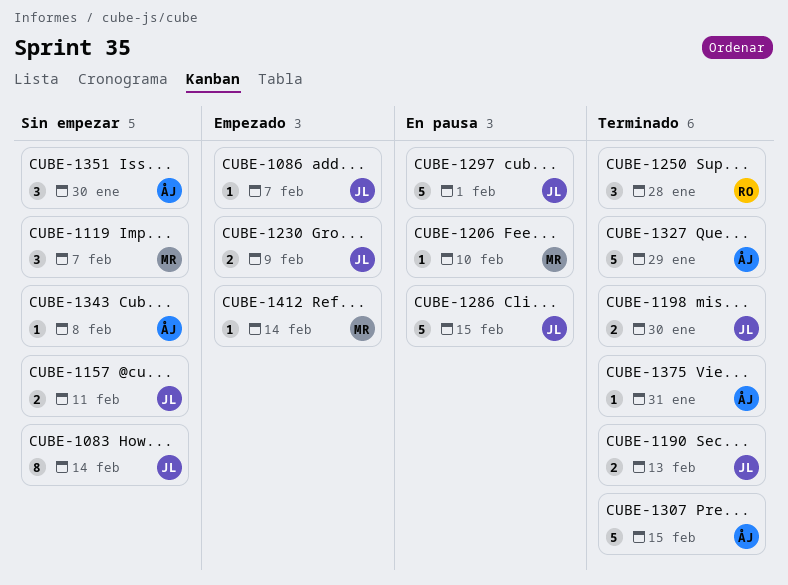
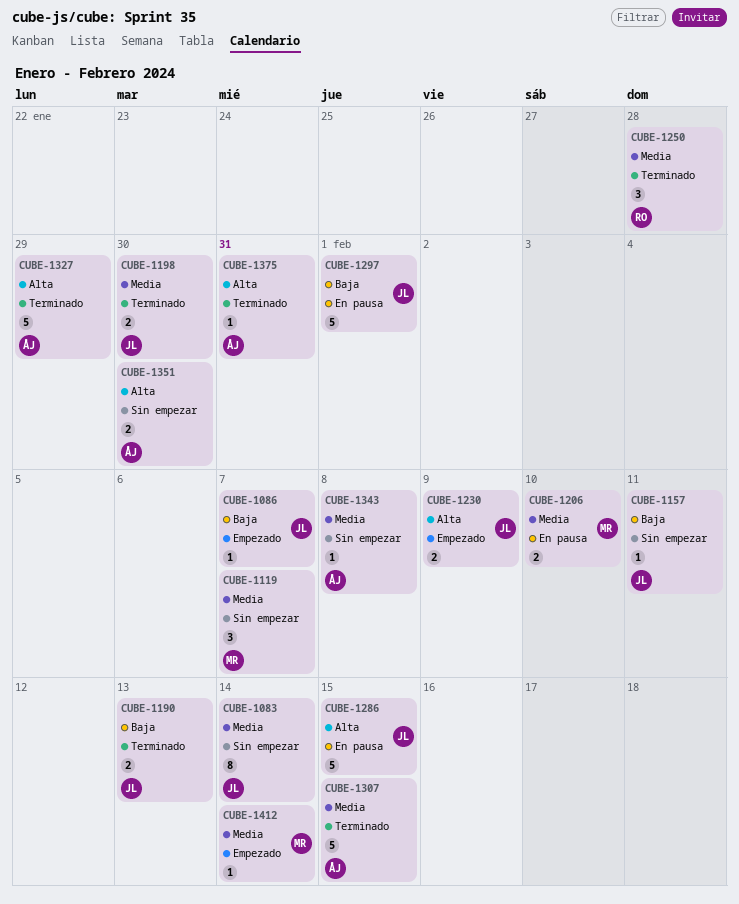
CUBE-1157, estimate: 2 -> 1
CUBE-1206, estimate: 1 -> 2
CUBE-1351, estimate: 3 -> 2

